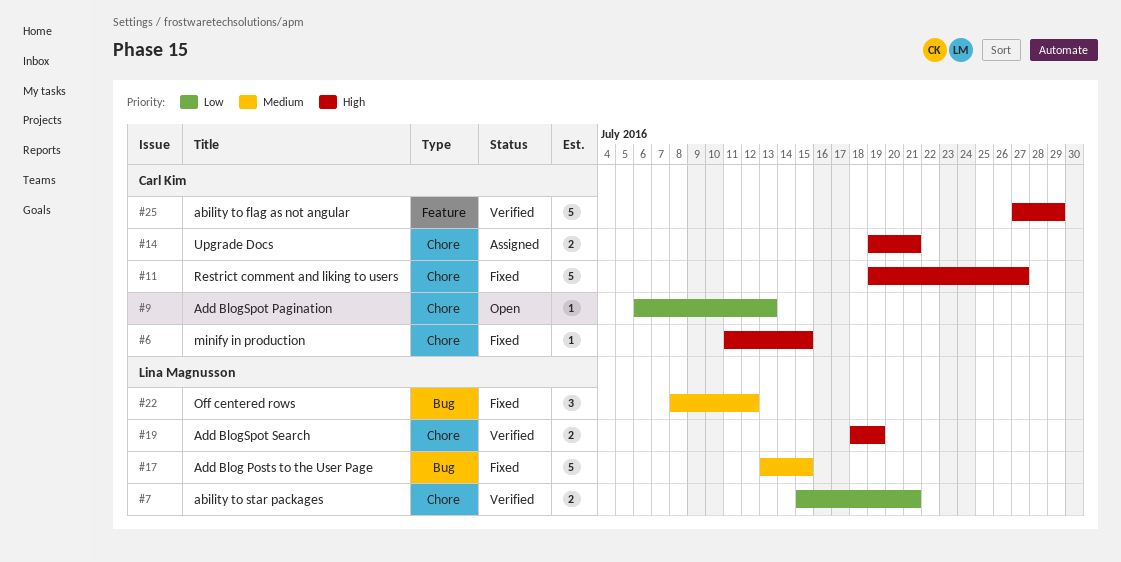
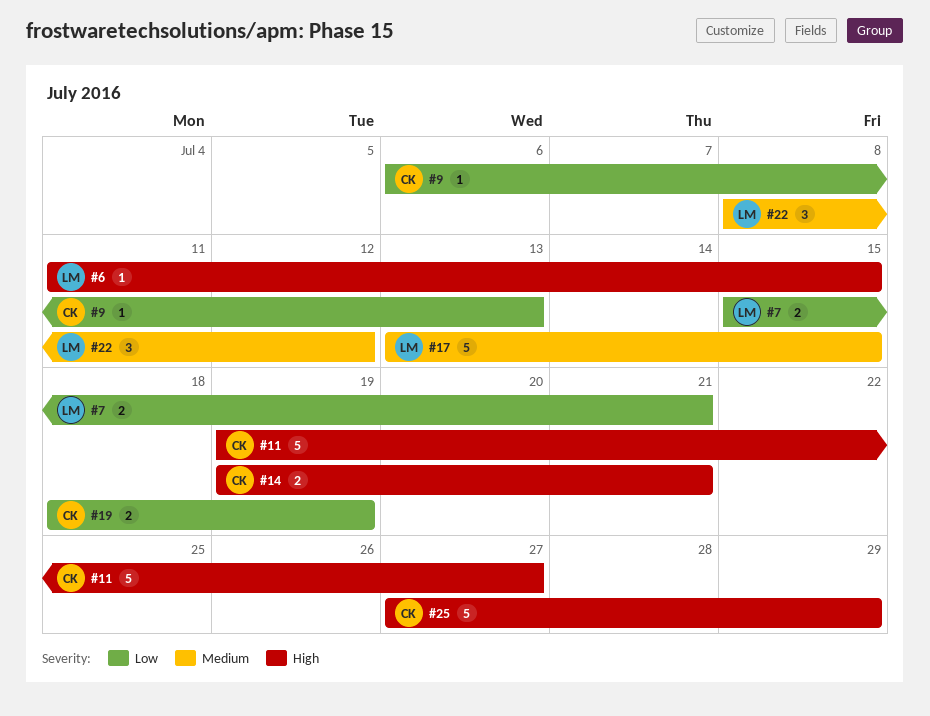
#6, owner: Carl Kim -> Lina Magnusson
#19, owner: Lina Magnusson -> Carl Kim
#19, priority: High -> Low

